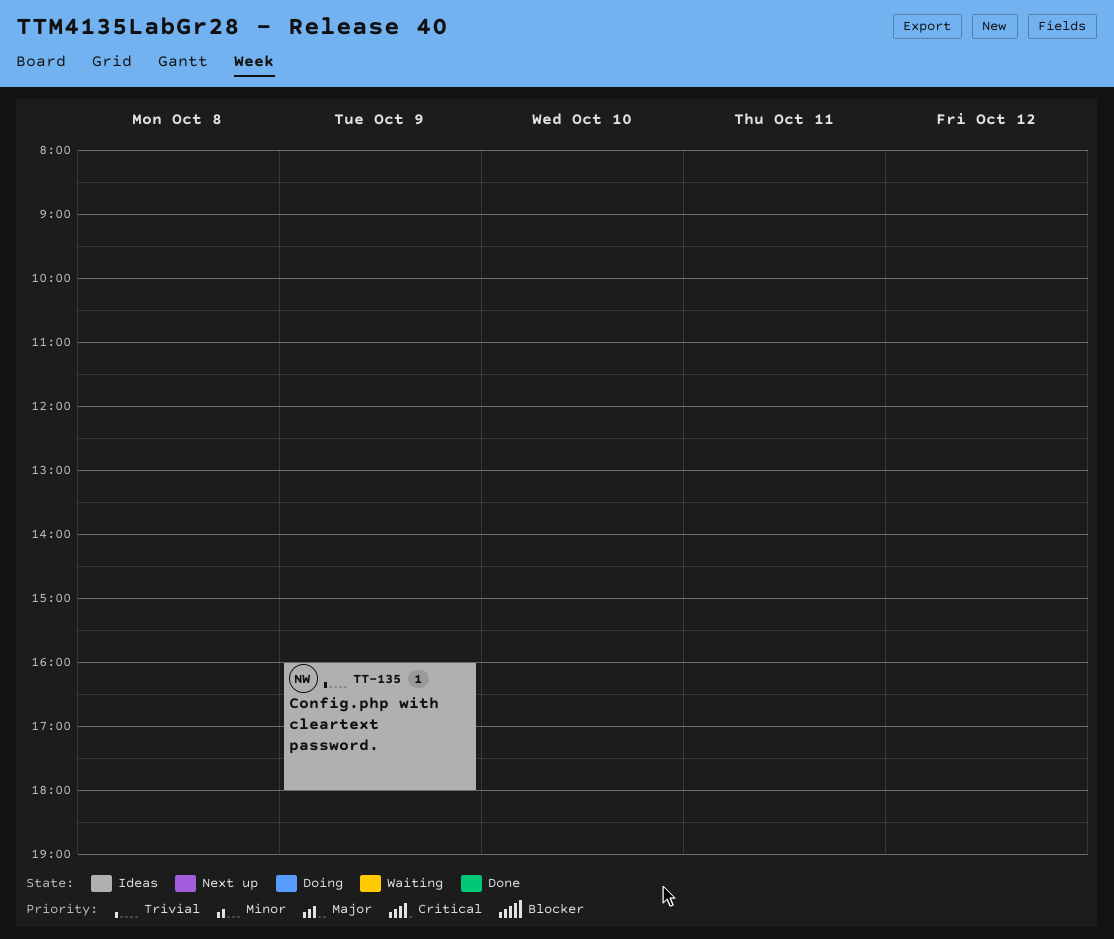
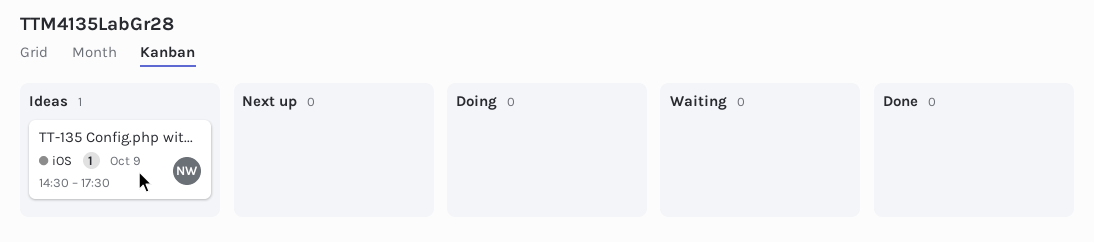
TT-135, begins: 16:00 -> 14:30
TT-135, ends: 18:00 -> 17:30

